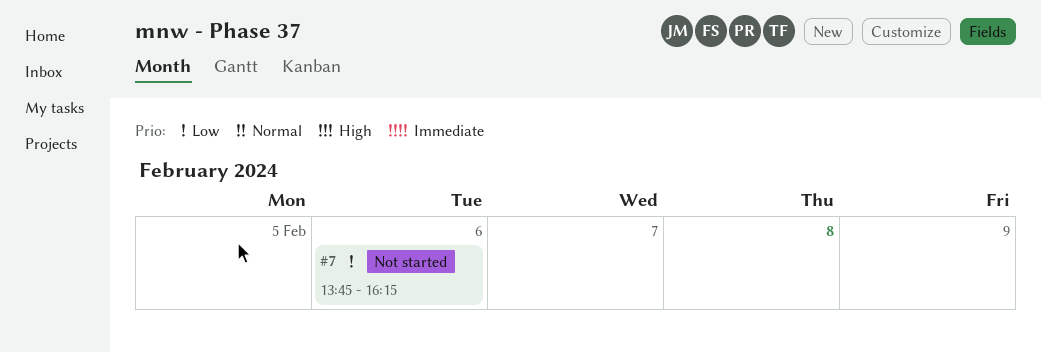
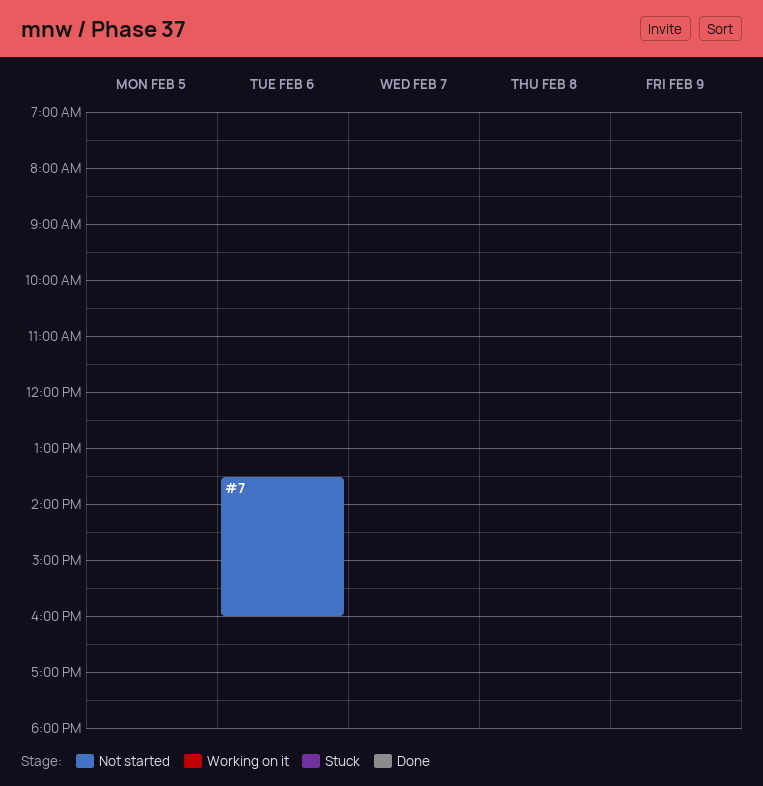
#7, begins: 13:45 -> 13:30
#7, ends: 16:15 -> 16:00

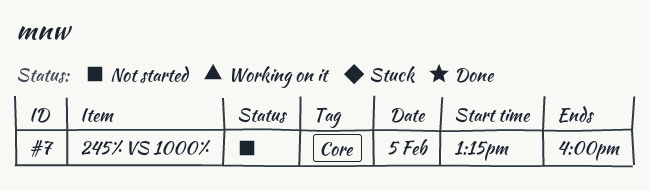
#7, day: Feb 6 -> Feb 5
#7, begins: 13:30 -> 13:15

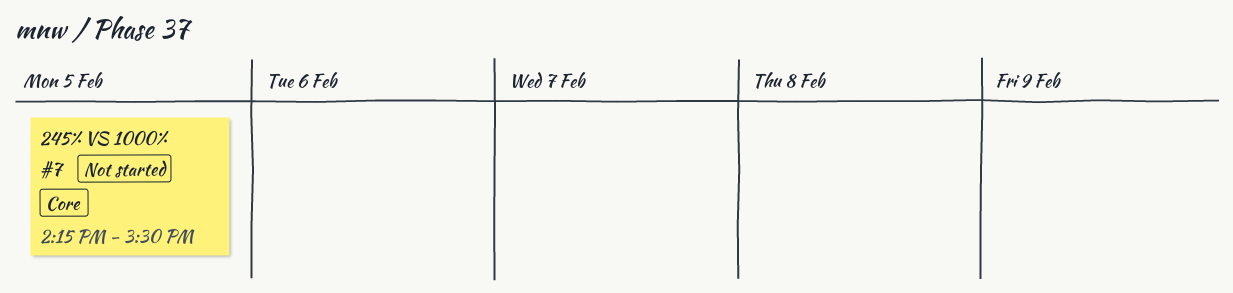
#7, begins: 13:15 -> 14:15
#7, ends: 16:00 -> 15:30

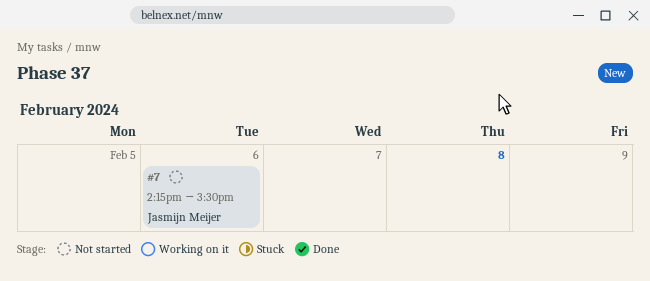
#7, day: Feb 5 -> Feb 6

